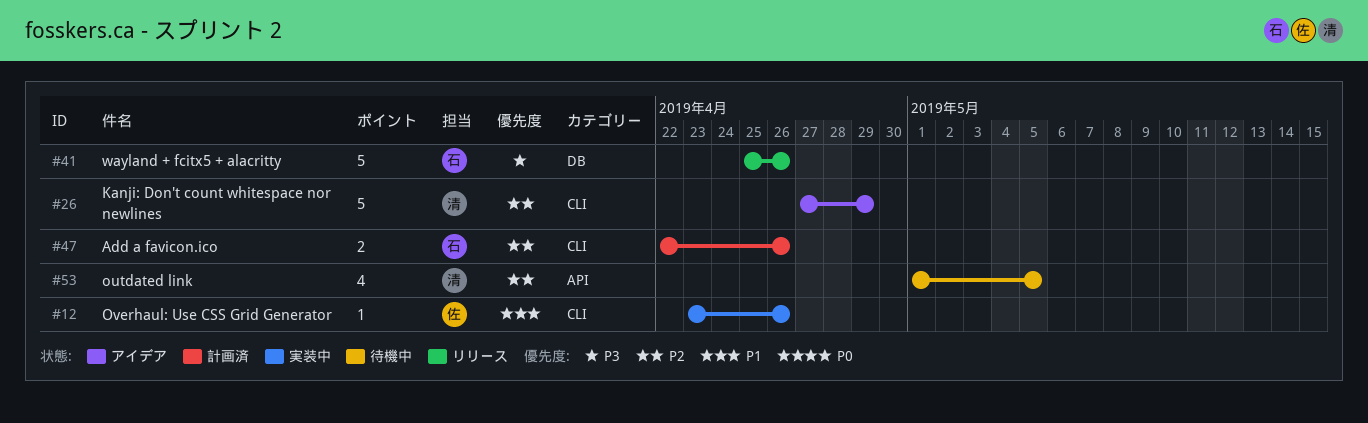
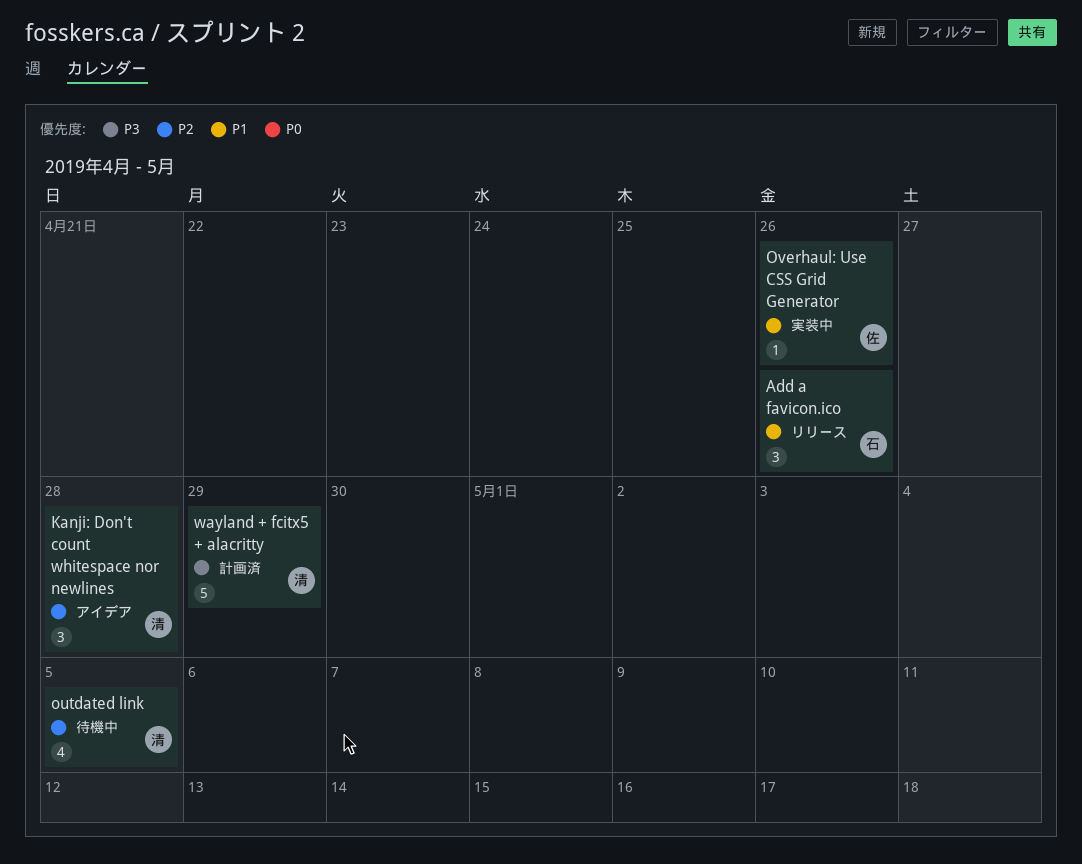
Add a favicon.ico, status: 計画済 -> リリース
Add a favicon.ico, priority: P2 -> P1
Add a favicon.ico, estimate: 2 -> 3
Kanji: Don't count whitespace nor newlines, estimate: 5 -> 3
Kanji: Don't count whitespace nor newlines, due: Apr 29 -> Apr 28
wayland + fcitx5 + alacritty, status: リリース -> 計画済
wayland + fcitx5 + alacritty, owner: 石 -> 清
wayland + fcitx5 + alacritty, due: Apr 26 -> Apr 29

